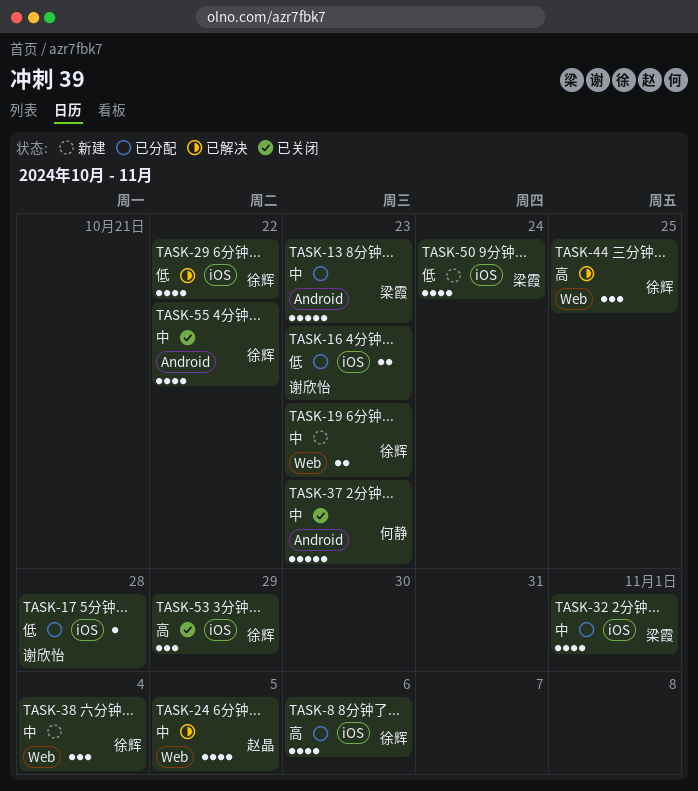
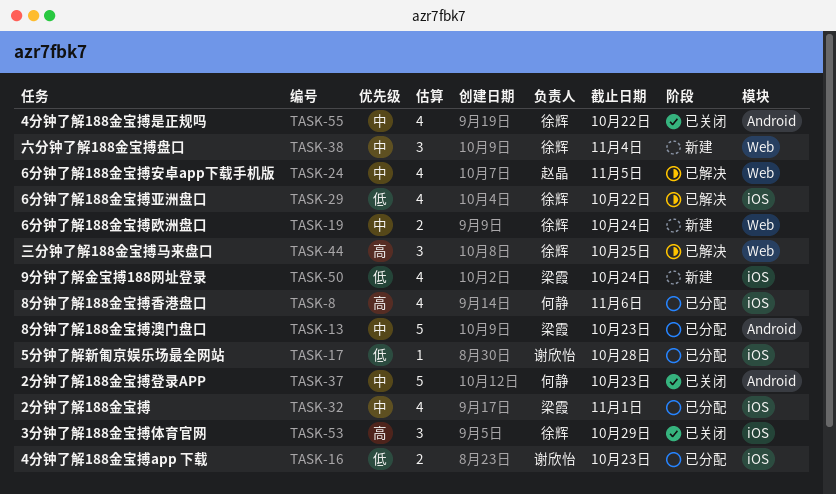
TASK-8, owner: 徐辉 -> 何静
TASK-19, due: Oct 23 -> Oct 24

